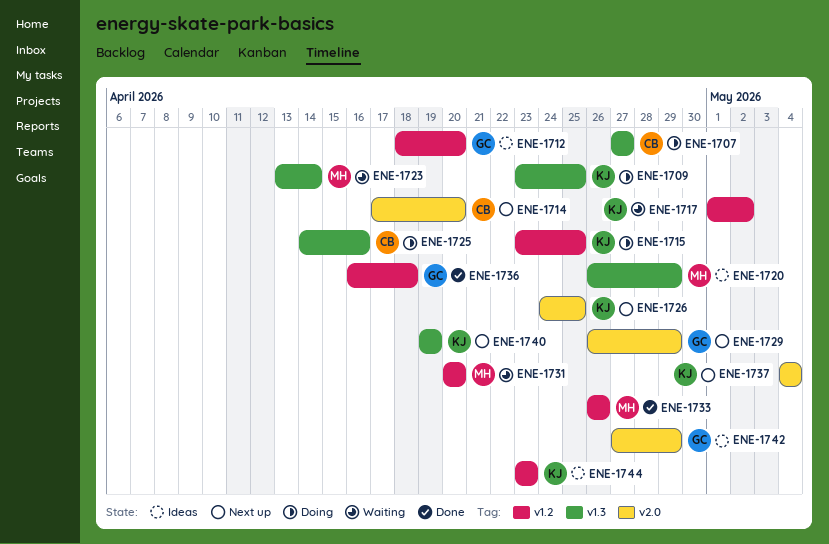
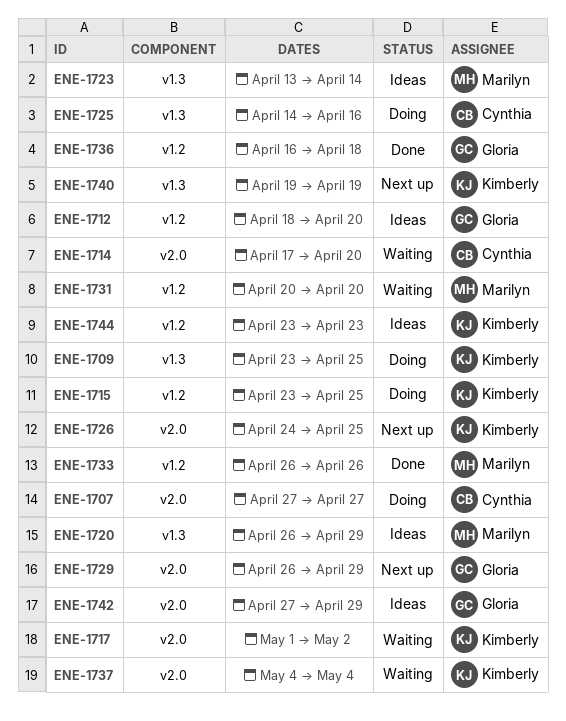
ENE-1707, label: v1.3 -> v2.0
ENE-1714, status: Next up -> Waiting
ENE-1717, label: v1.2 -> v2.0
ENE-1723, status: Waiting -> Ideas
ENE-1737, status: Next up -> Waiting

